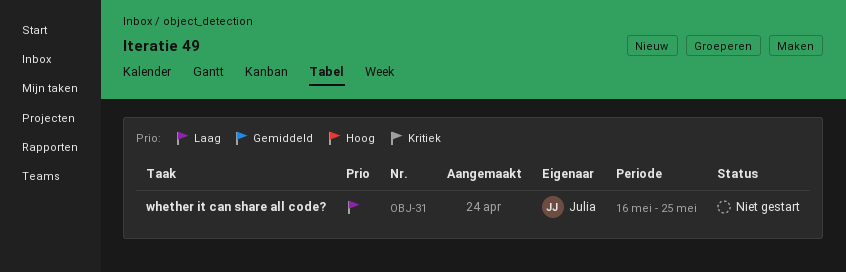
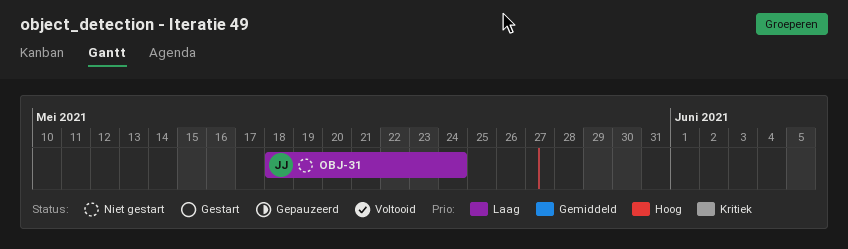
OBJ-31, start: May 16 -> May 18
OBJ-31, due: May 25 -> May 24

